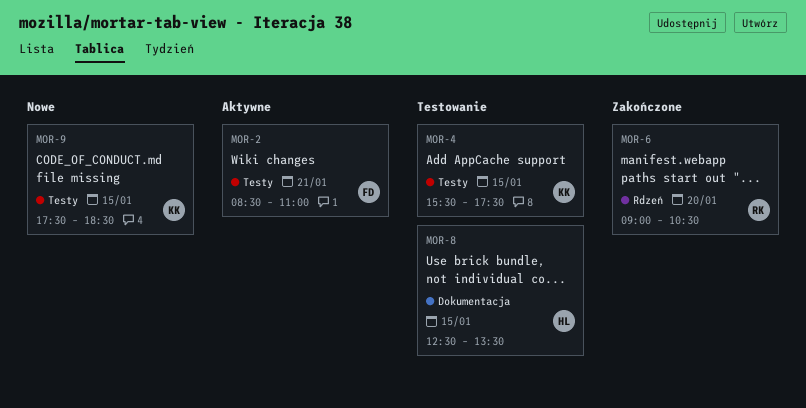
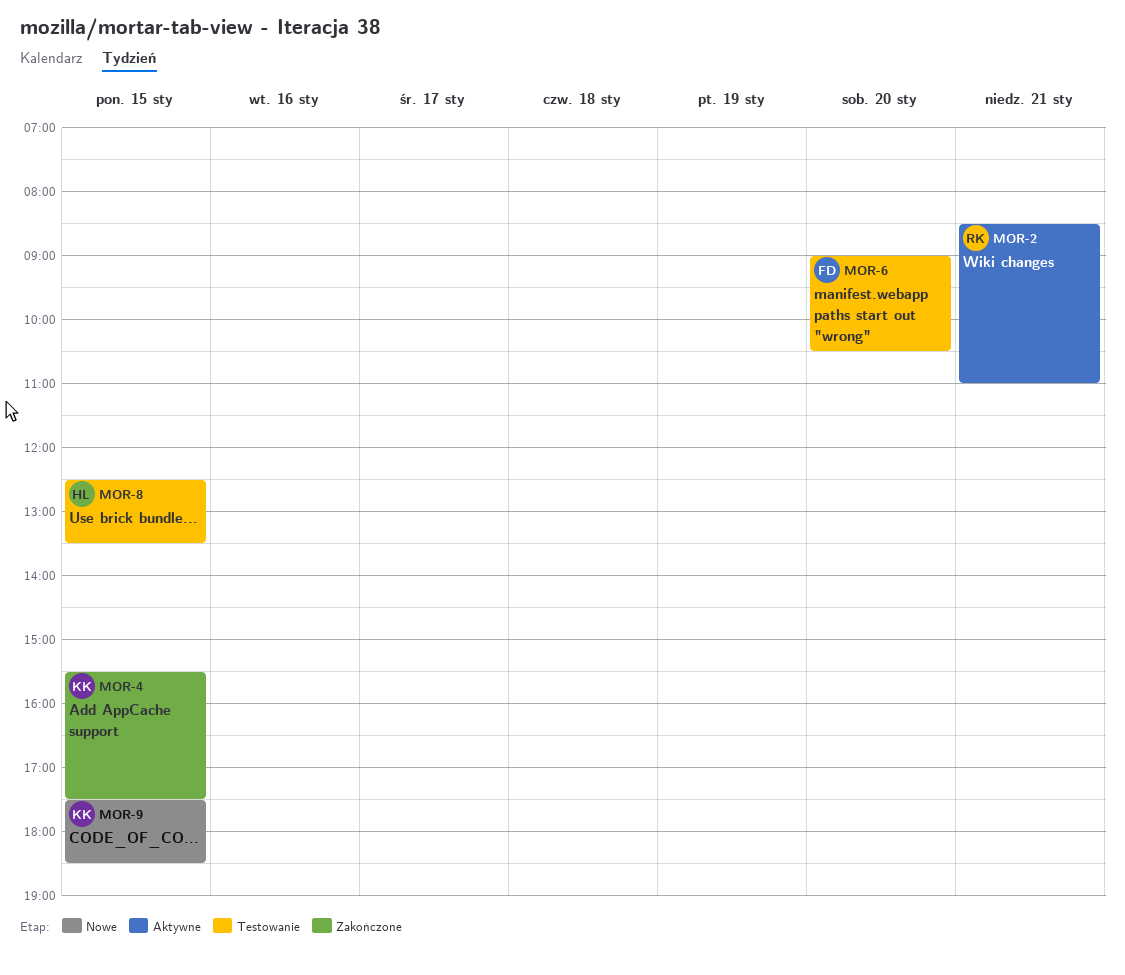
MOR-2, owner: FD -> RK
MOR-4, status: Testowanie -> Zakończone
MOR-6, status: Zakończone -> Testowanie
MOR-6, owner: RK -> FD

